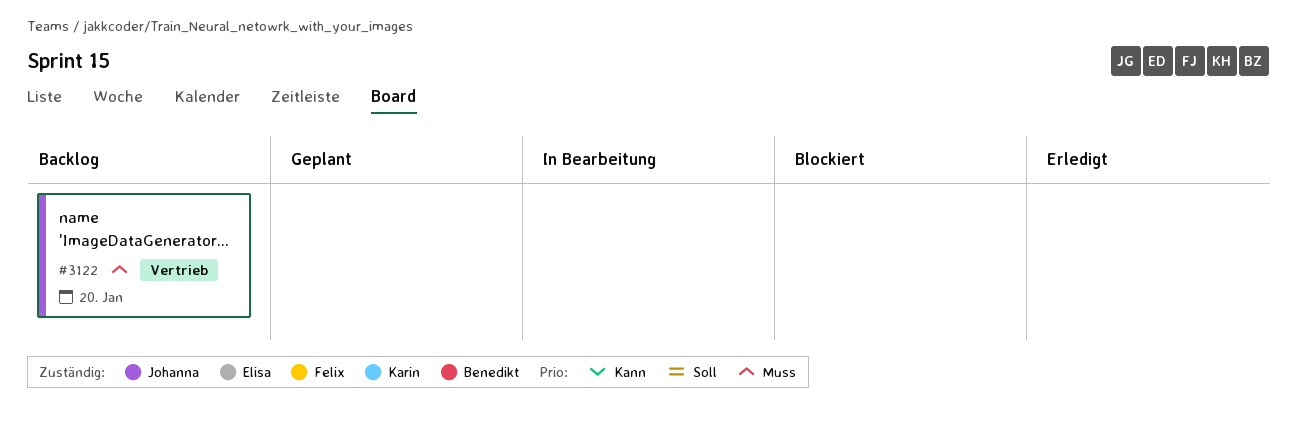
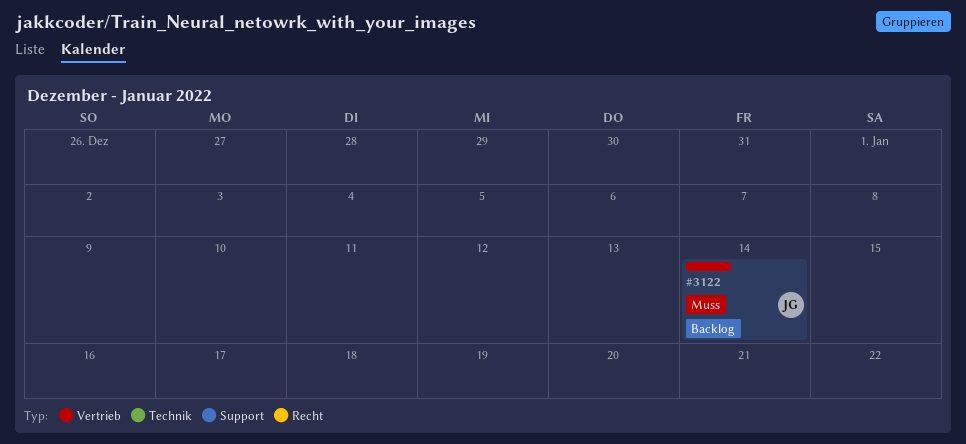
#3122, due: Jan 20 -> Jan 14

